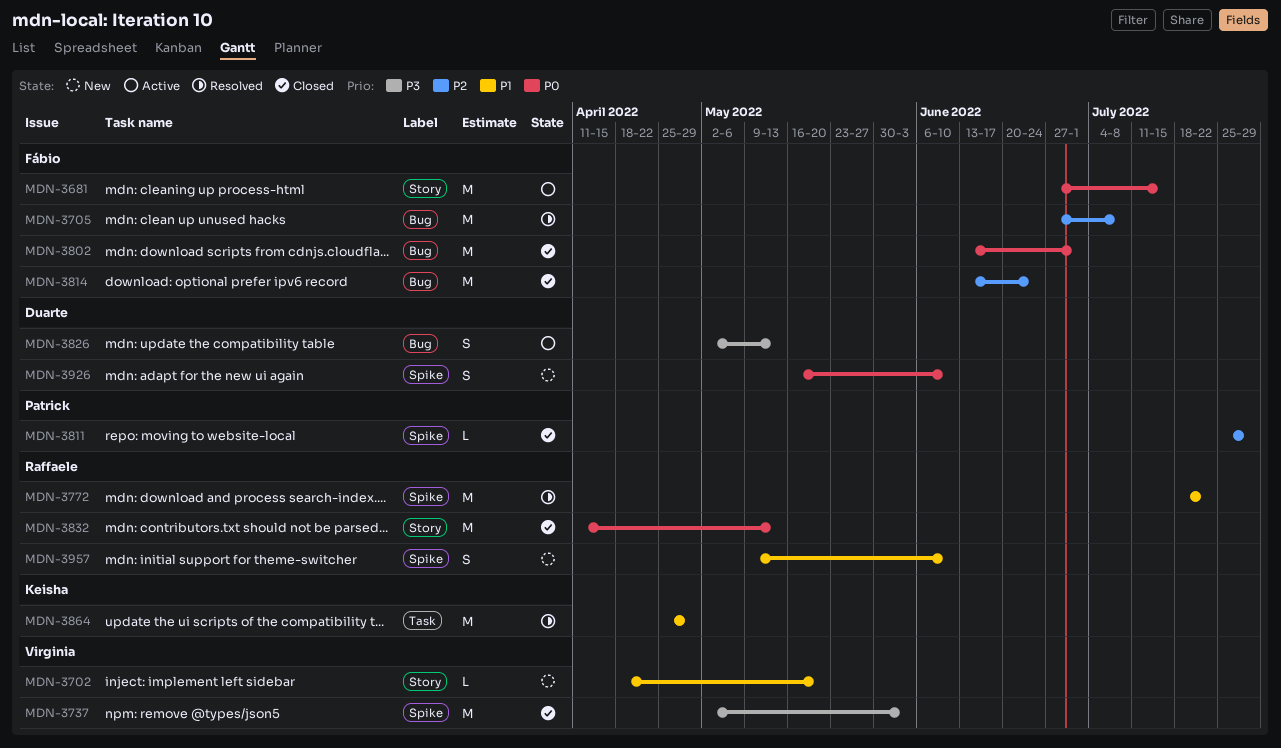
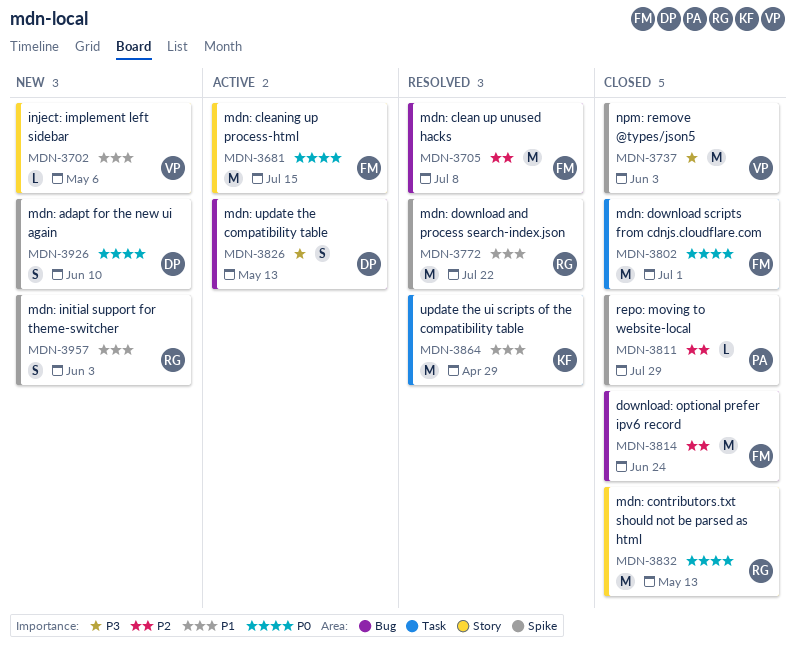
MDN-3702, due: May 20 -> May 6
MDN-3802, label: Bug -> Task
MDN-3957, due: Jun 10 -> Jun 3

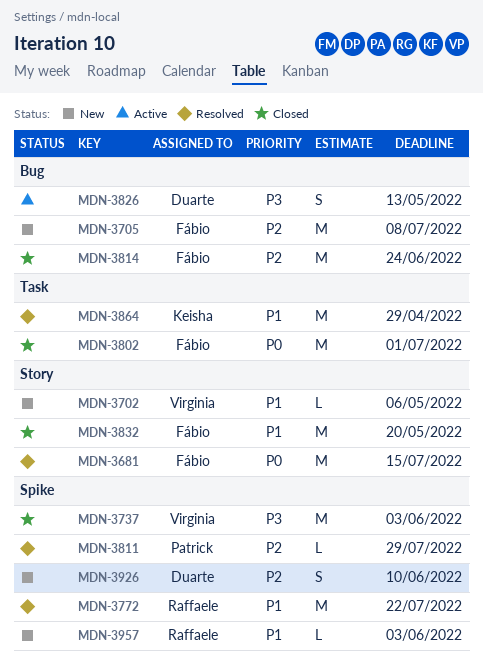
MDN-3681, status: Active -> Resolved
MDN-3705, status: Resolved -> New
MDN-3811, status: Closed -> Resolved
MDN-3832, owner: Raffaele -> Fábio
MDN-3832, priority: P0 -> P1
MDN-3832, due: May 13 -> May 20
MDN-3926, priority: P0 -> P2
MDN-3957, estimate: S -> L

